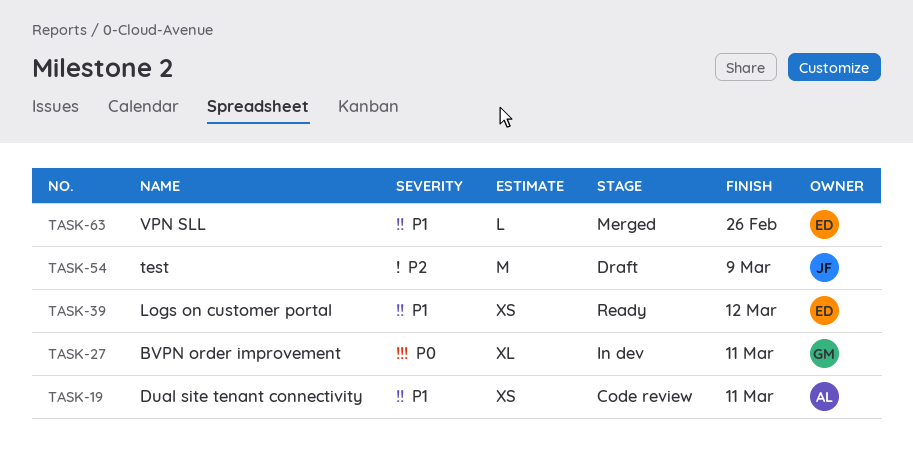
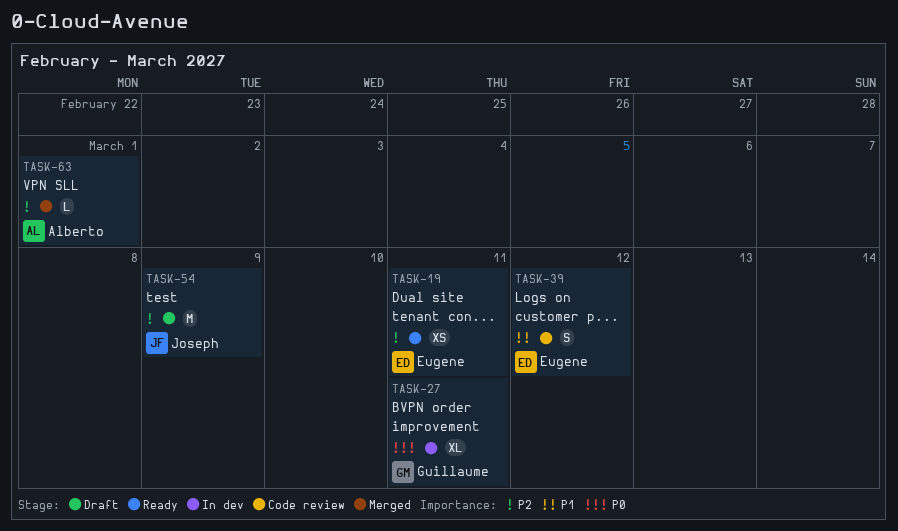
TASK-19, status: Code review -> Ready
TASK-19, owner: Alberto -> Eugene
TASK-19, priority: P1 -> P2
TASK-39, status: Ready -> Code review
TASK-39, estimate: XS -> S
TASK-63, owner: Eugene -> Alberto
TASK-63, priority: P1 -> P2
TASK-63, due: Feb 26 -> Mar 1

